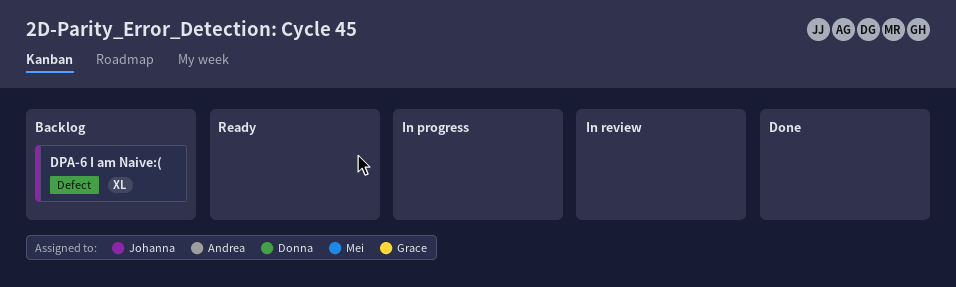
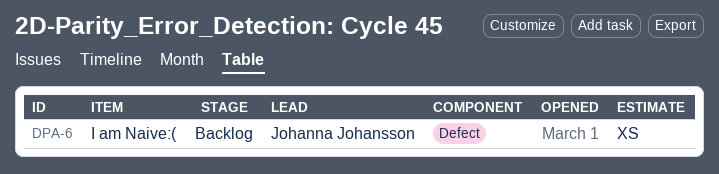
DPA-6, estimate: XL -> XS

